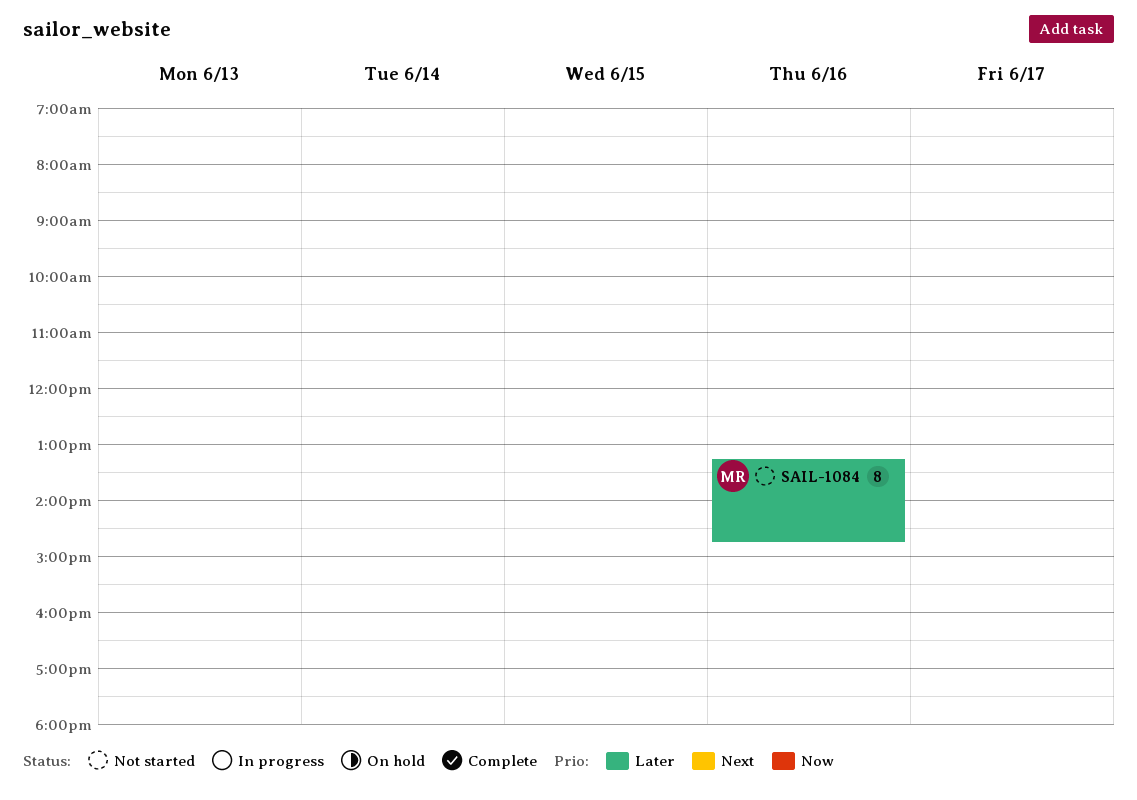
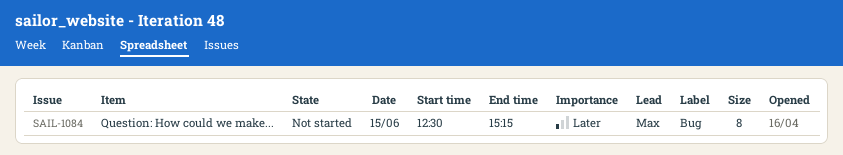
SAIL-1084, day: Jun 16 -> Jun 15
SAIL-1084, begins: 13:15 -> 12:30
SAIL-1084, ends: 14:45 -> 15:15

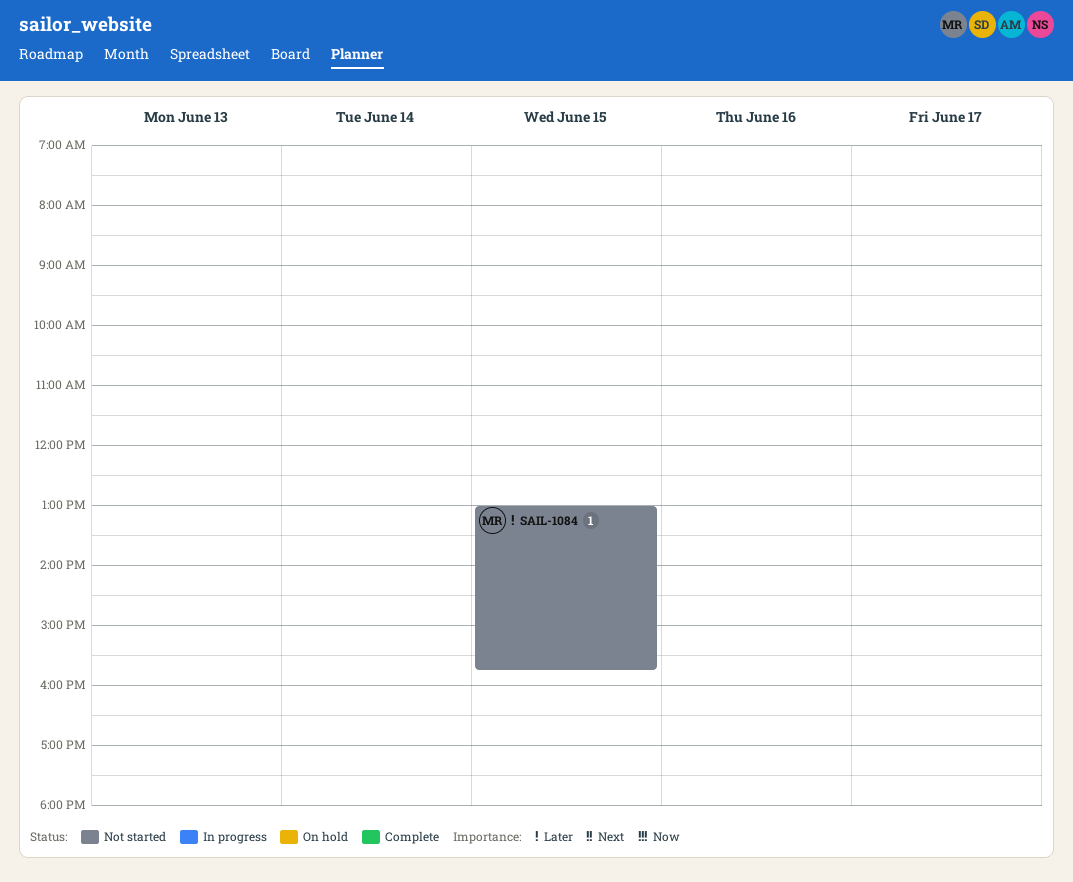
SAIL-1084, estimate: 8 -> 1
SAIL-1084, begins: 12:30 -> 13:00
SAIL-1084, ends: 15:15 -> 15:45

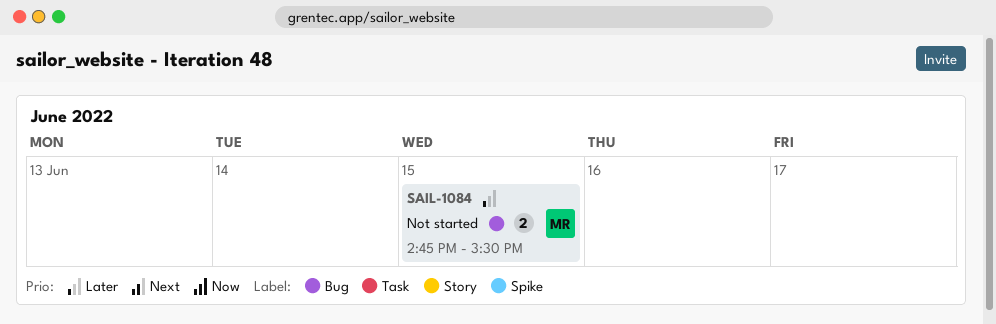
SAIL-1084, estimate: 1 -> 2
SAIL-1084, begins: 13:00 -> 14:45
SAIL-1084, ends: 15:45 -> 15:30

